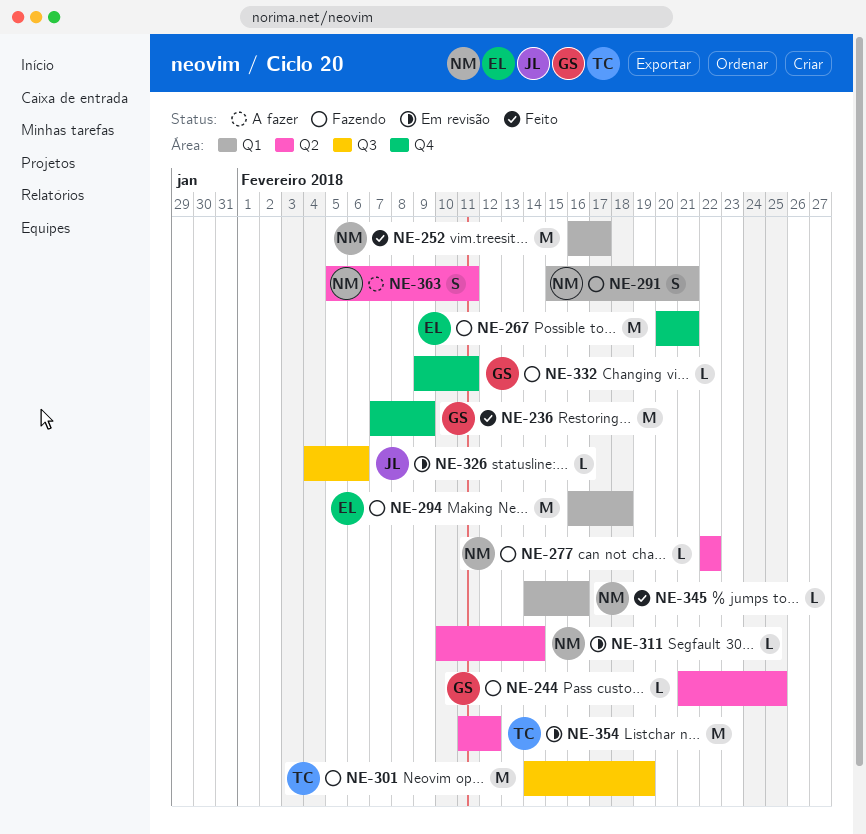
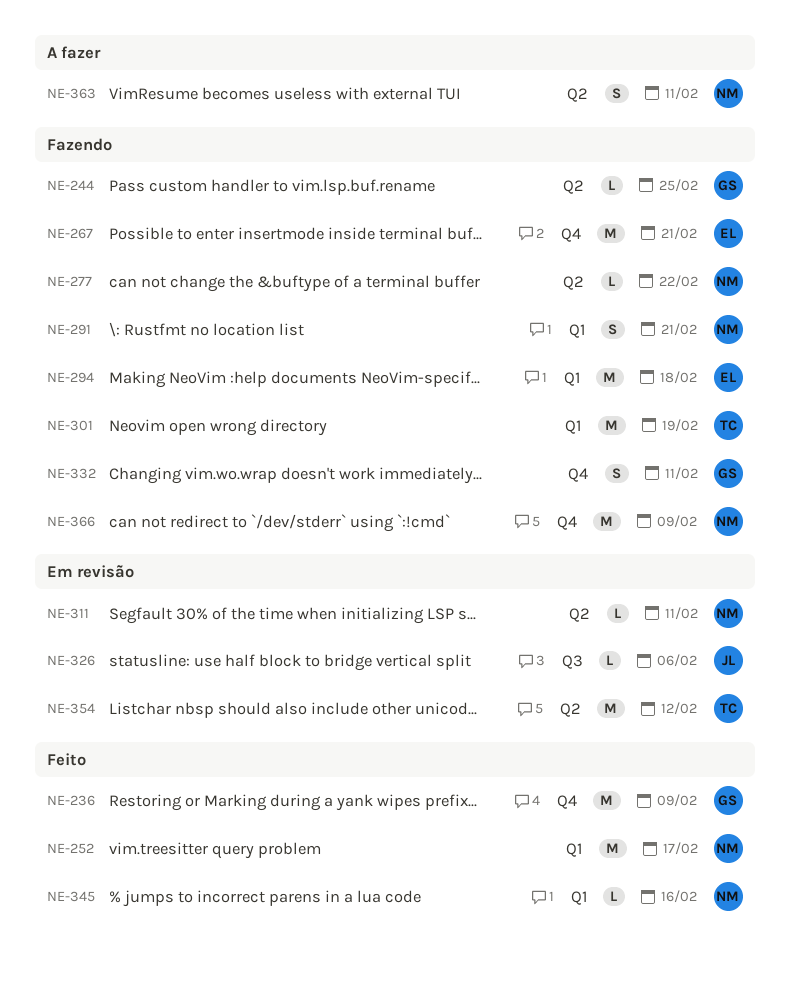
NE-301, label: Q3 -> Q1
NE-311, due: Feb 14 -> Feb 11
NE-332, estimate: L -> S
NE-366: none -> present

